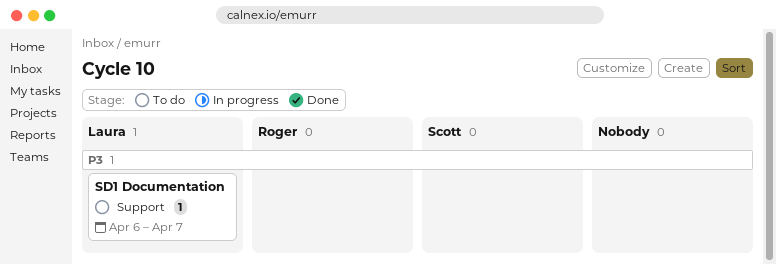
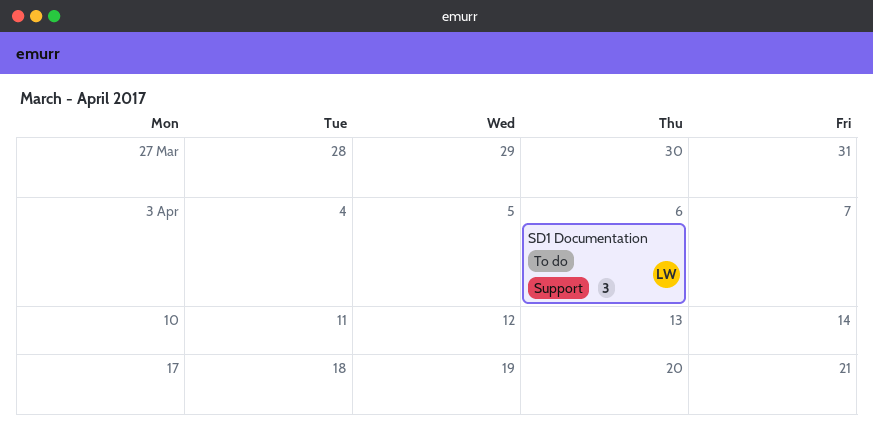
SD1 Documentation, estimate: 1 -> 3
SD1 Documentation, due: Apr 7 -> Apr 6

